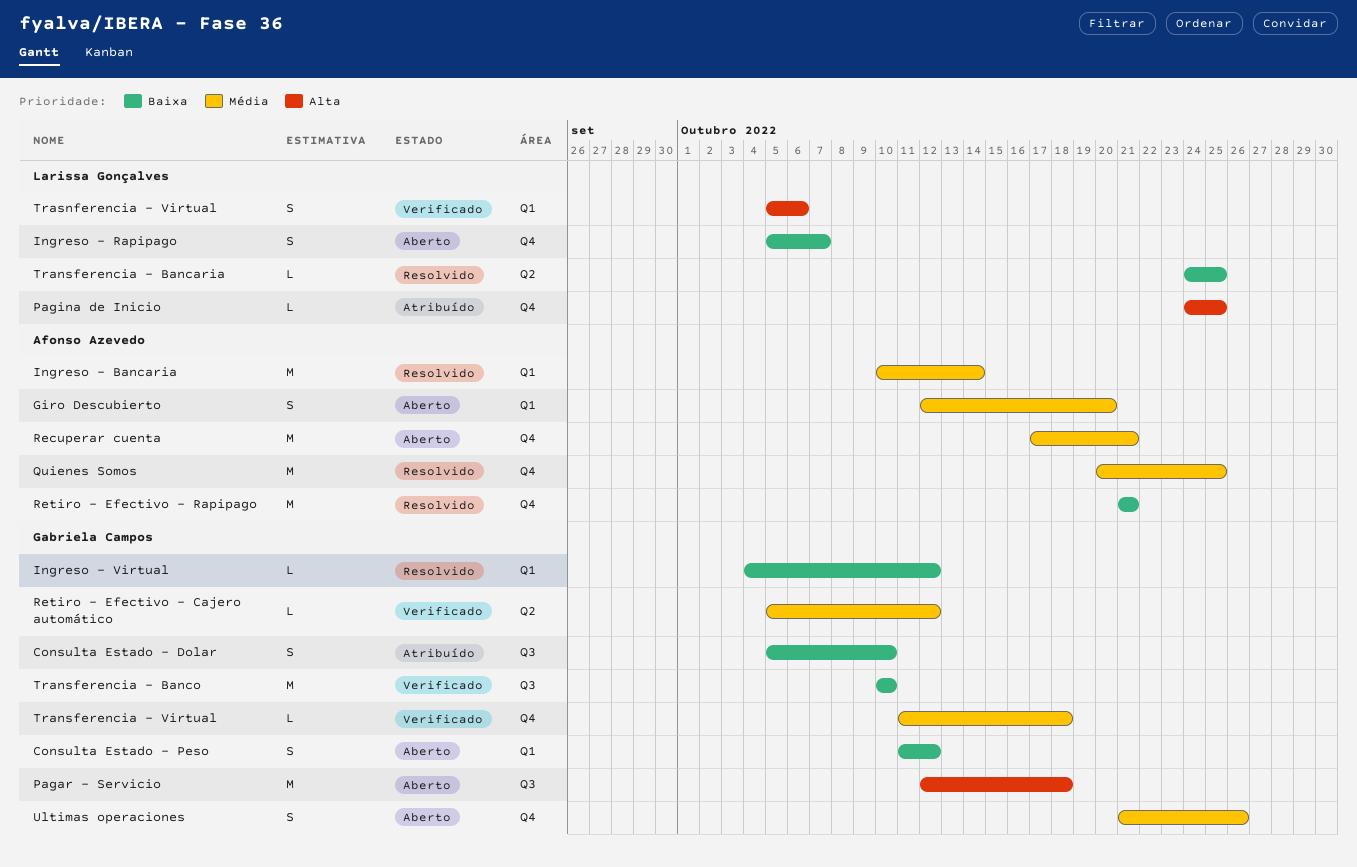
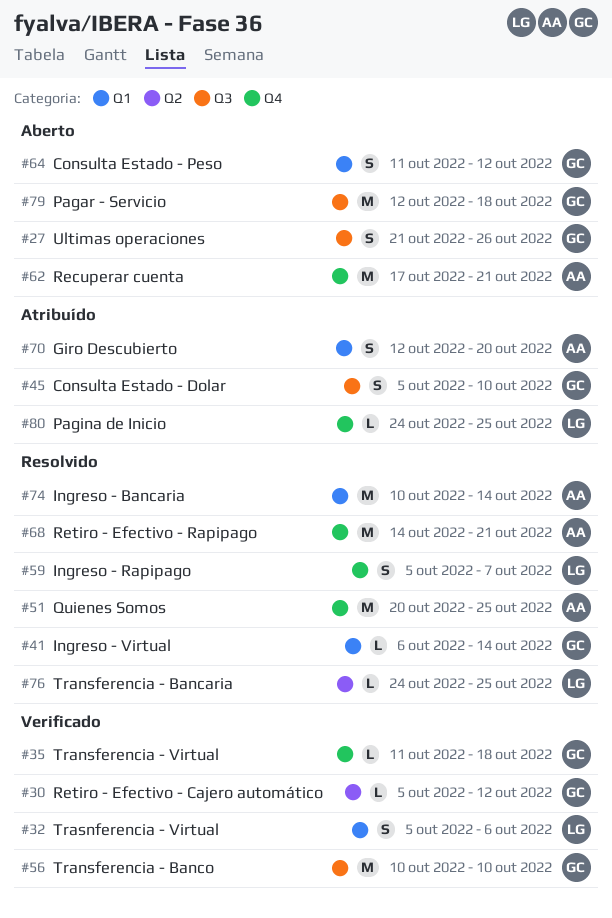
Giro Descubierto, status: Aberto -> Atribuído
Ingreso - Rapipago, status: Aberto -> Resolvido
Ingreso - Virtual, start: Oct 4 -> Oct 6
Ingreso - Virtual, due: Oct 12 -> Oct 14
Retiro - Efectivo - Rapipago, start: Oct 21 -> Oct 14
Ultimas operaciones, label: Q4 -> Q3

